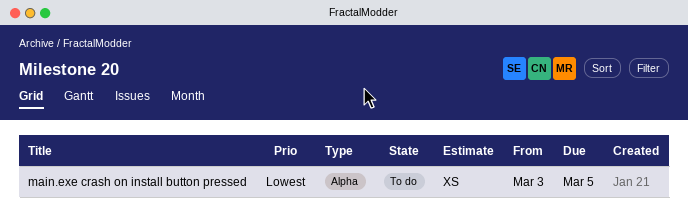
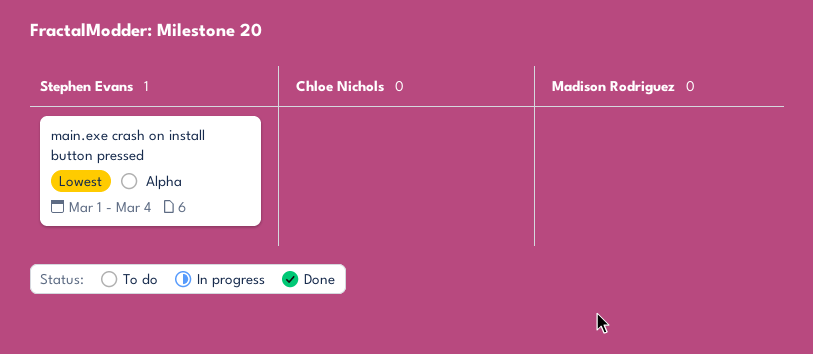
main.exe crash on install button pressed, start: Mar 3 -> Mar 1
main.exe crash on install button pressed, due: Mar 5 -> Mar 4

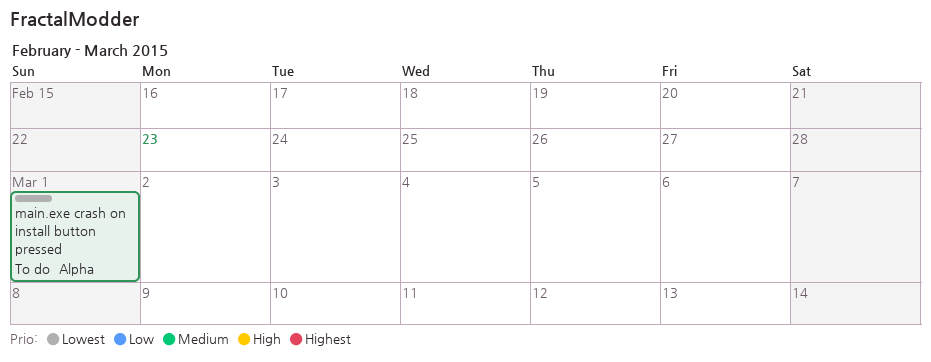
main.exe crash on install button pressed, due: Mar 4 -> Mar 1

